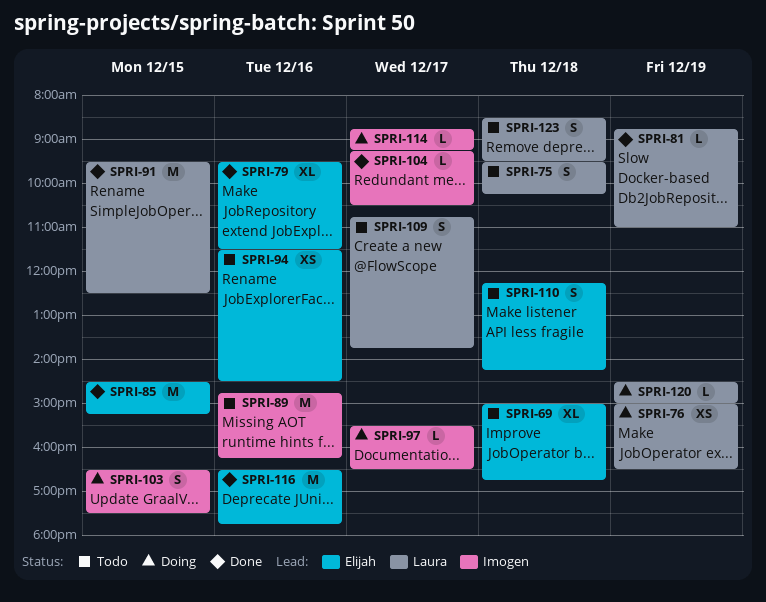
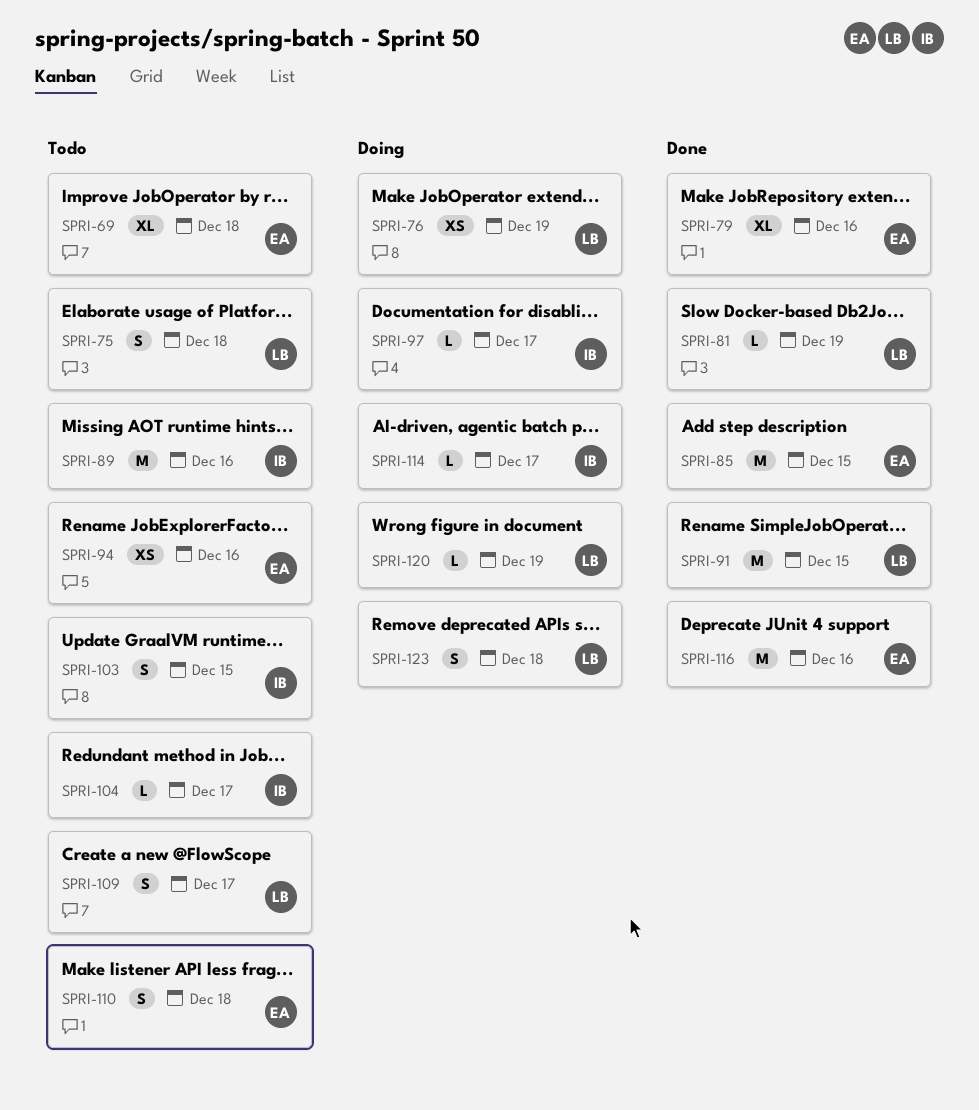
SPRI-103, status: Doing -> Todo
SPRI-104, status: Done -> Todo
SPRI-123, status: Todo -> Doing

